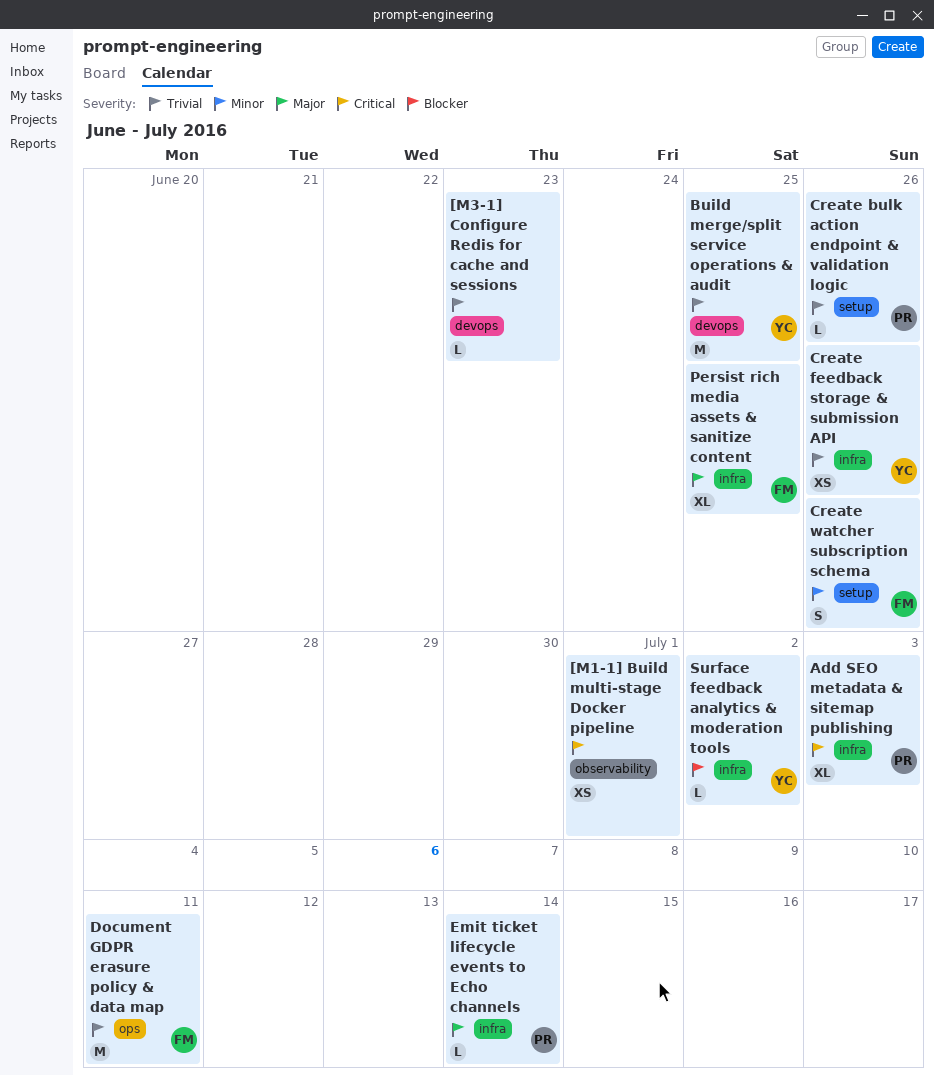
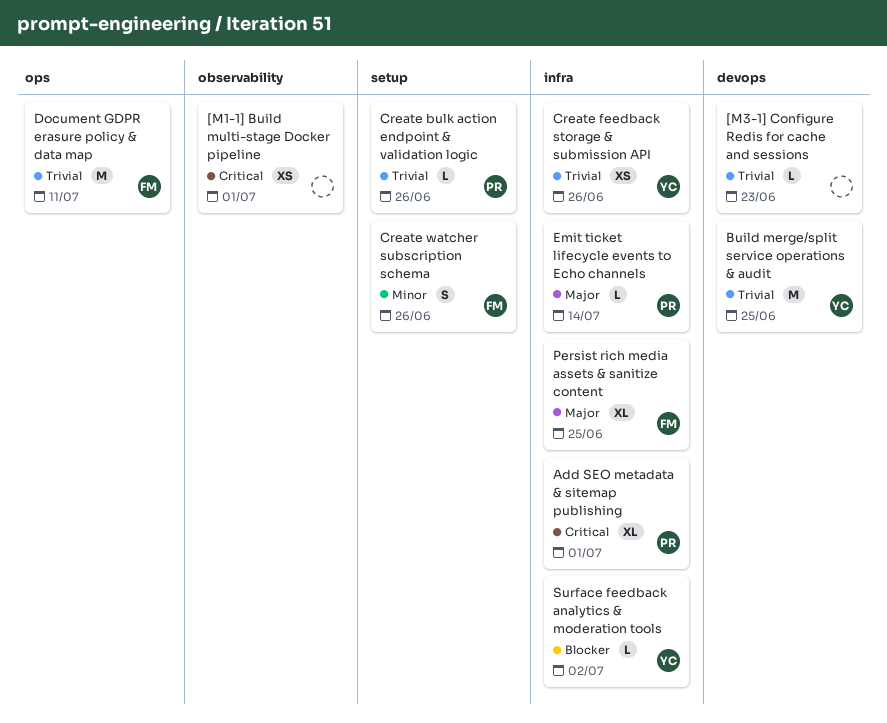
Add SEO metadata & sitemap publishing, due: Jul 3 -> Jul 1

